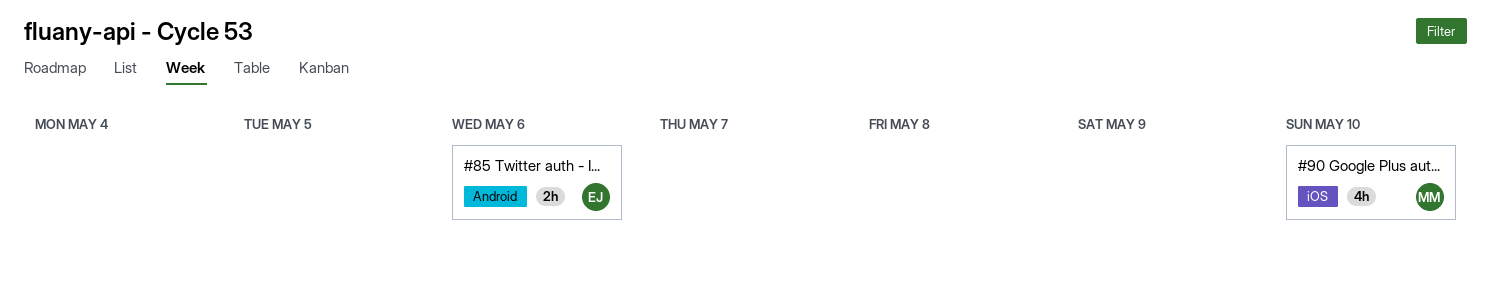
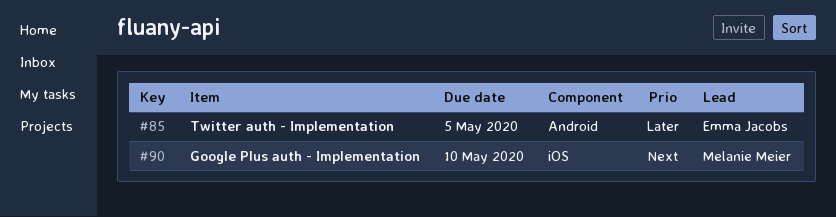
#85, due: May 6 -> May 5

